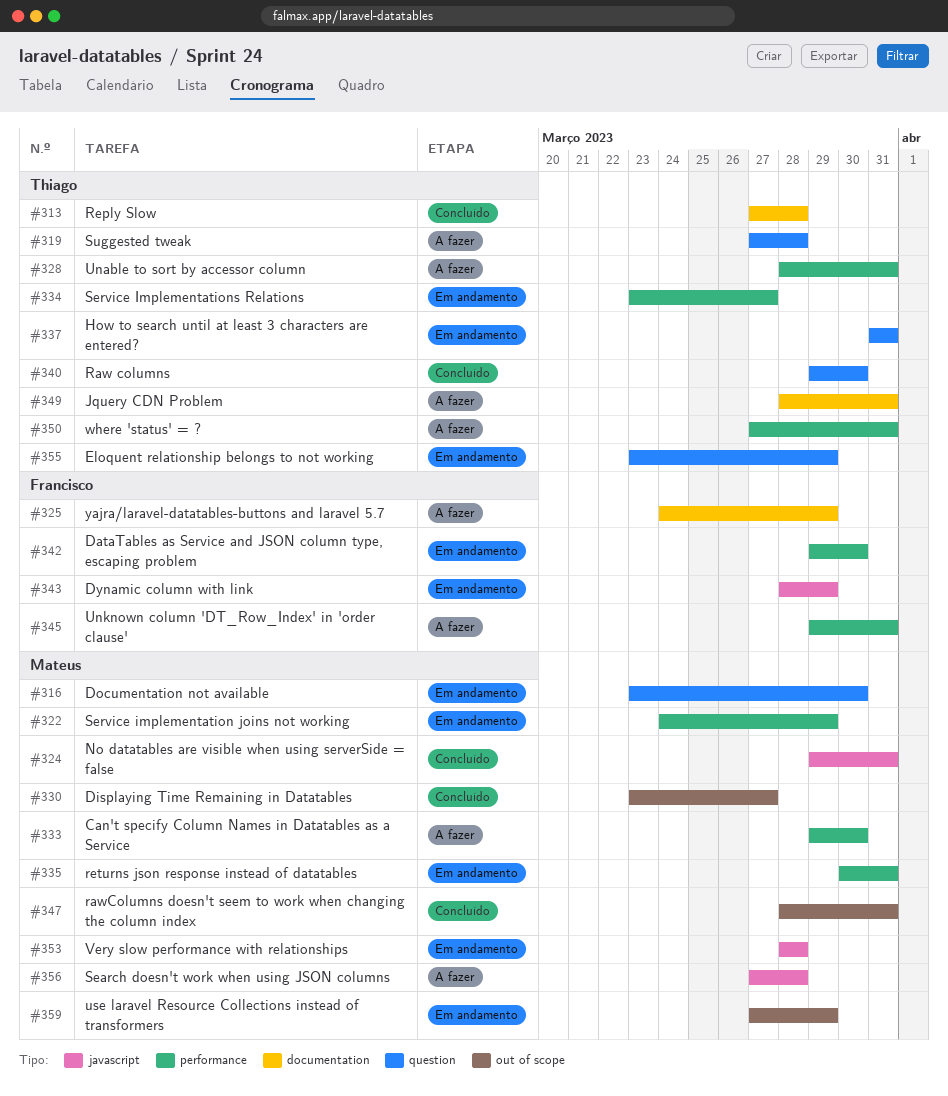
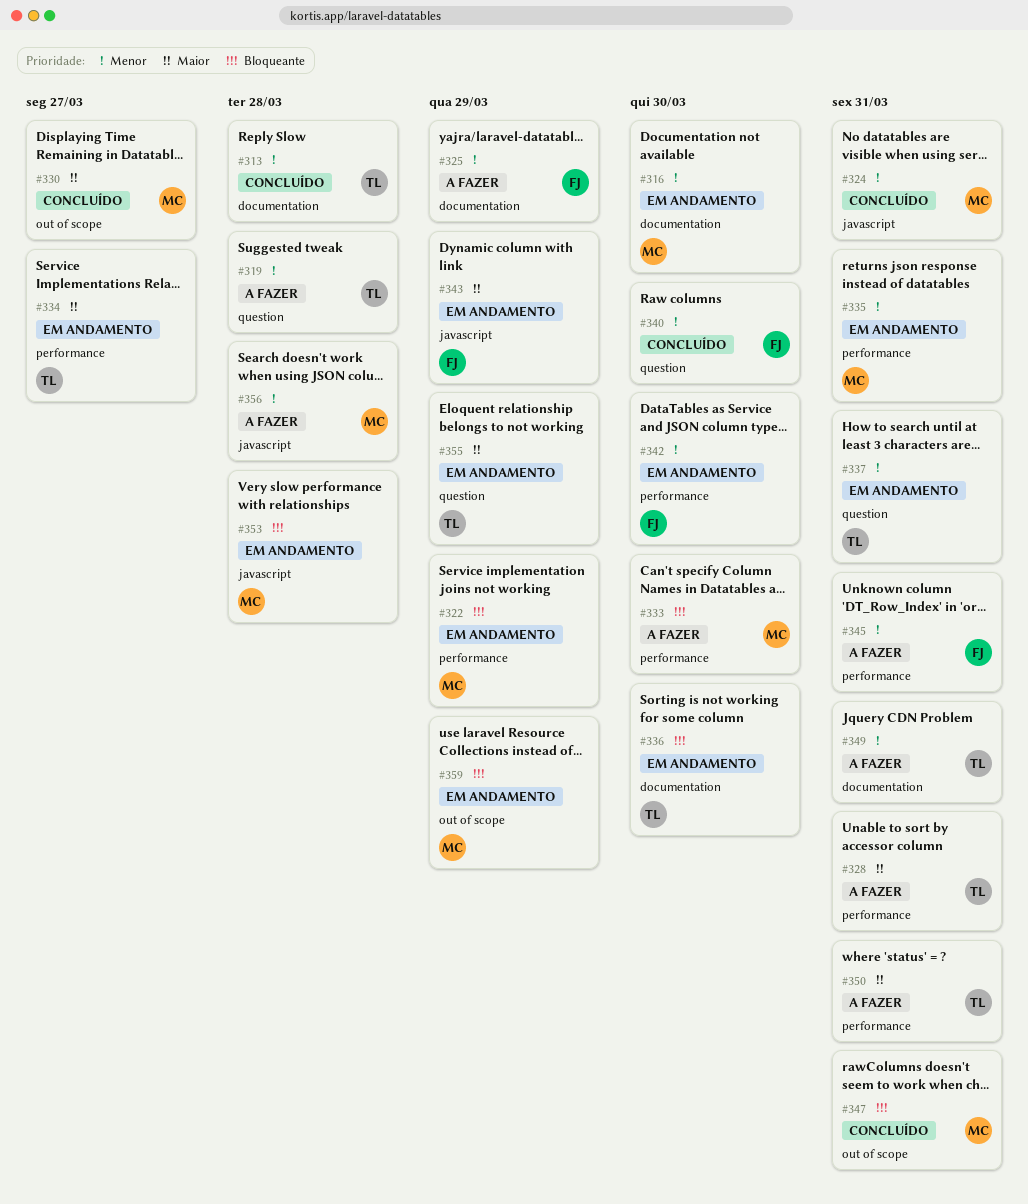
#316, label: question -> documentation
#336: none -> present
#340, owner: Thiago -> Francisco

